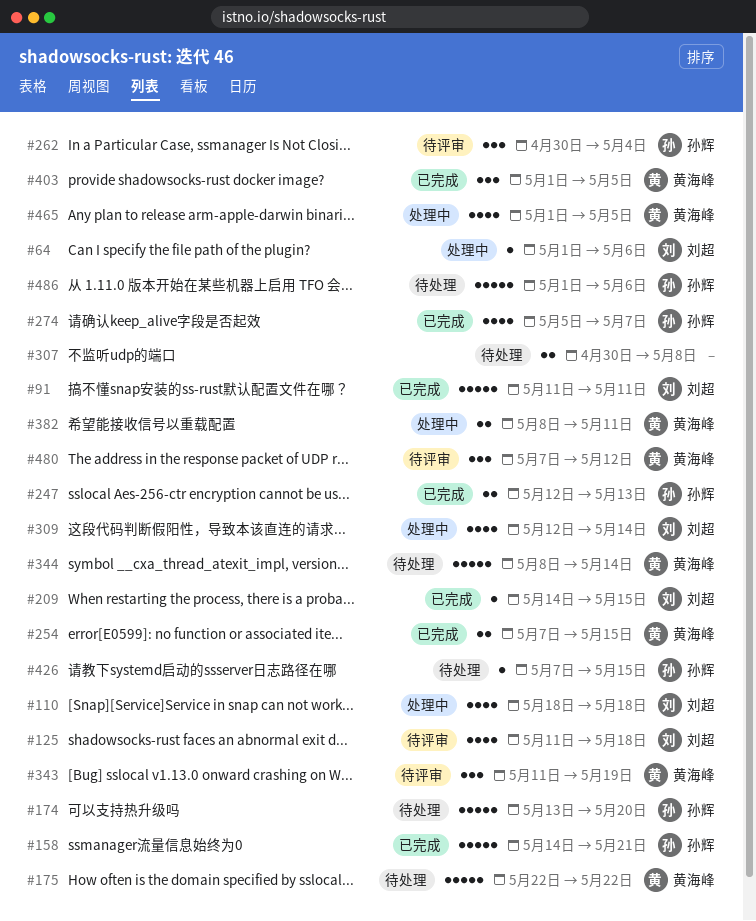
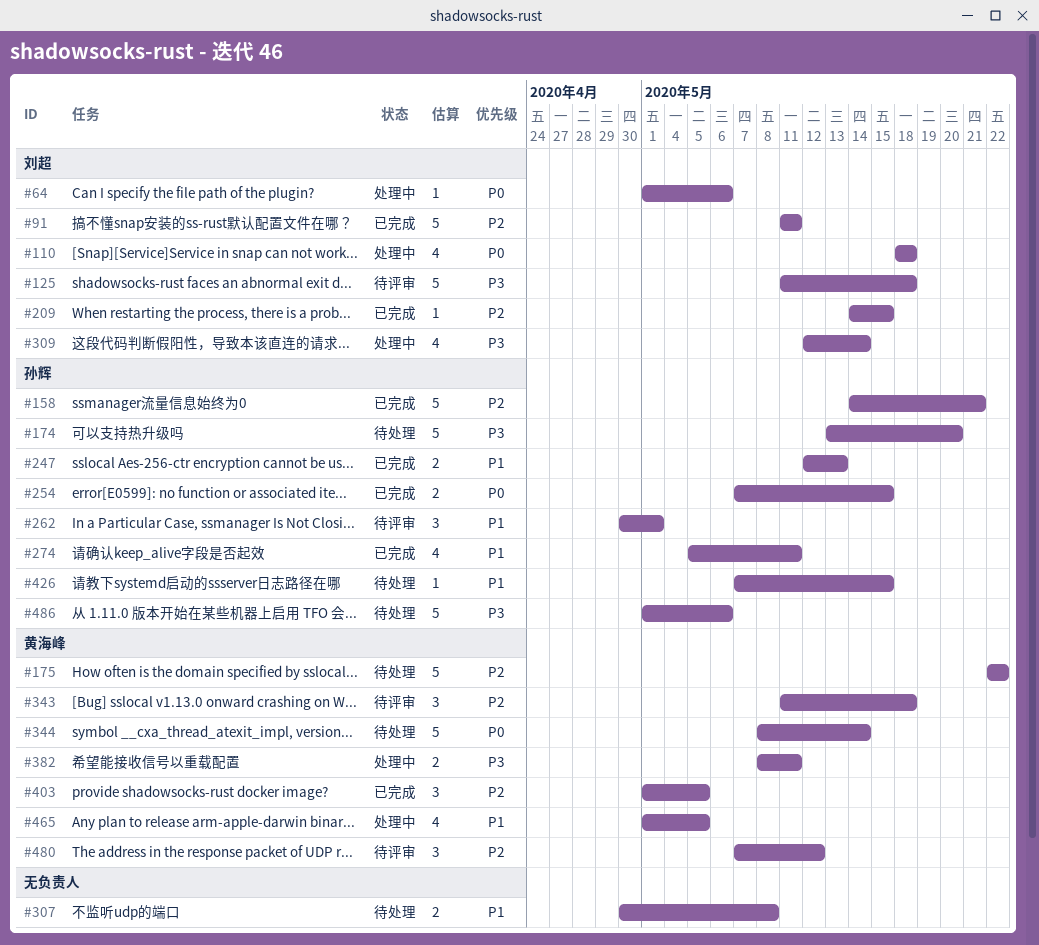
#125, estimate: 4 -> 5
#254, owner: 黄海峰 -> 孙辉
#262, due: May 4 -> May 1
#274, due: May 7 -> May 11
#343, due: May 19 -> May 18

